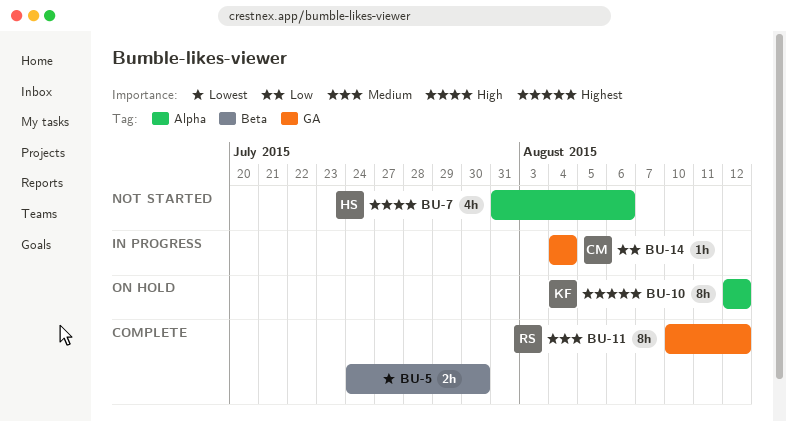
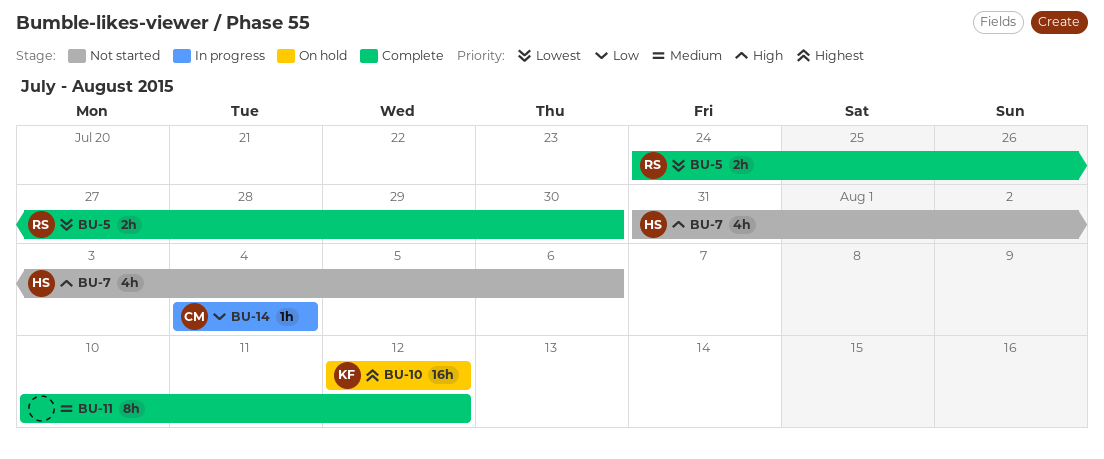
BU-5, owner: none -> RS
BU-10, estimate: 8h -> 16h
BU-11, owner: RS -> none

